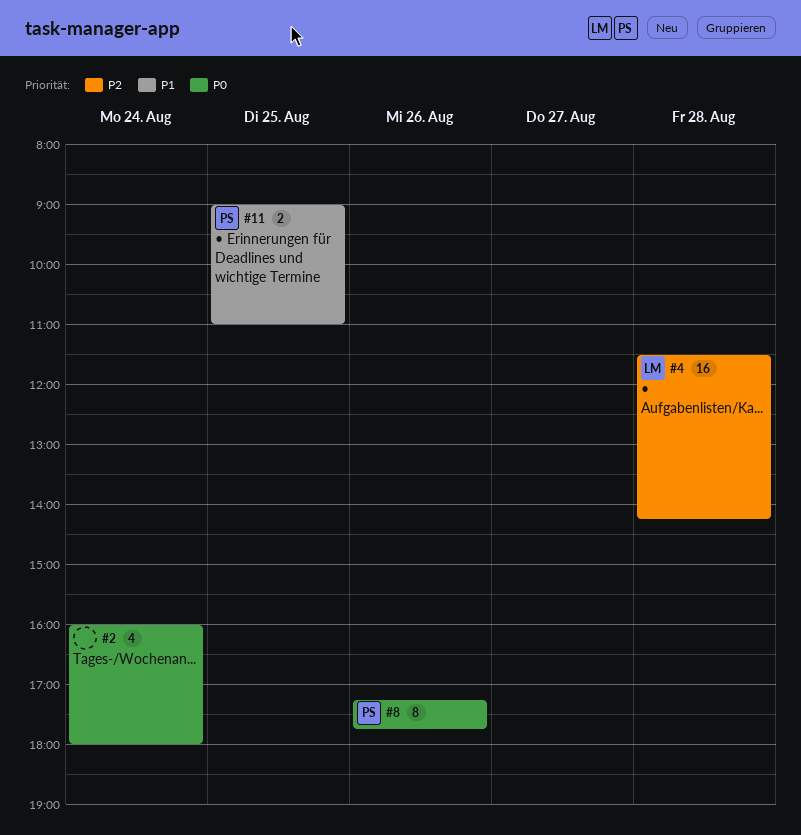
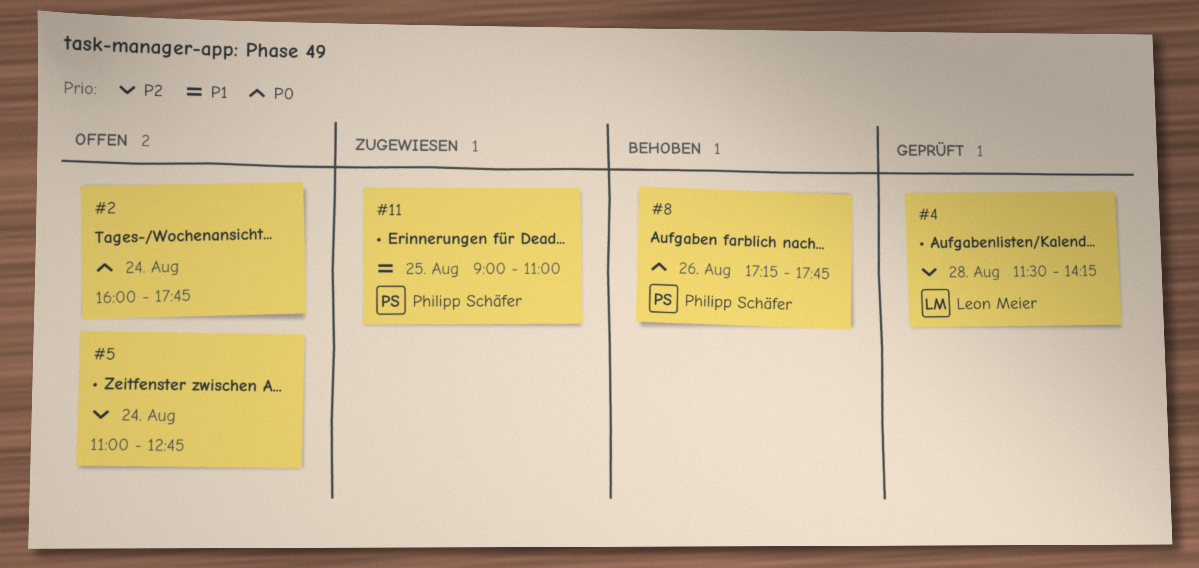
#2, ends: 18:00 -> 17:45
#5: none -> present

